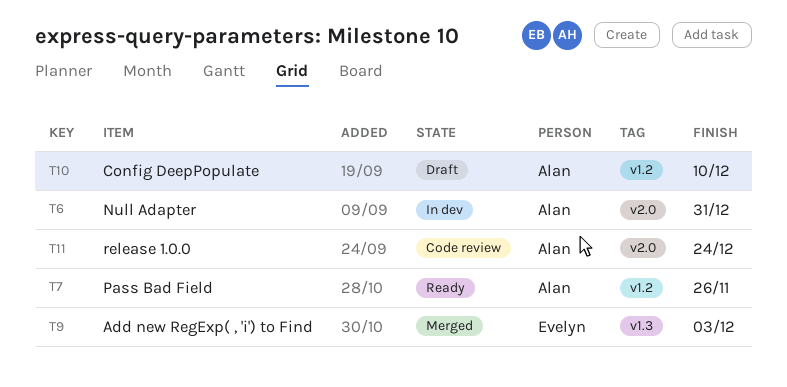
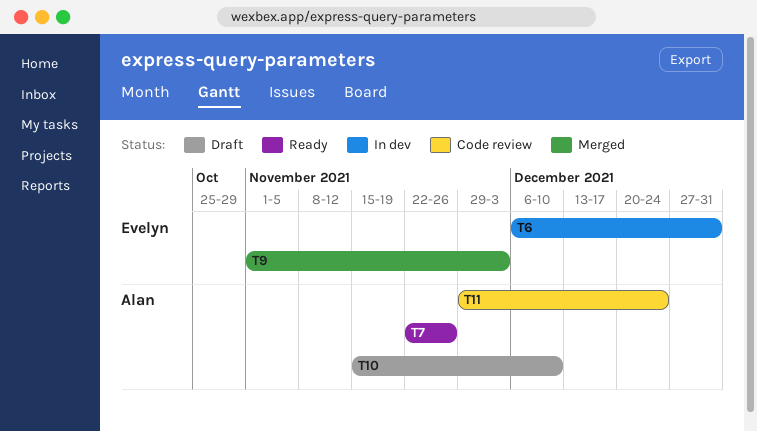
T6, owner: Alan -> Evelyn

